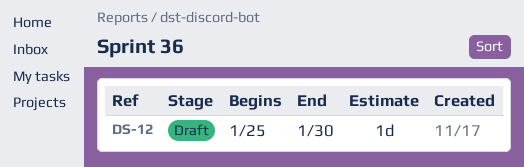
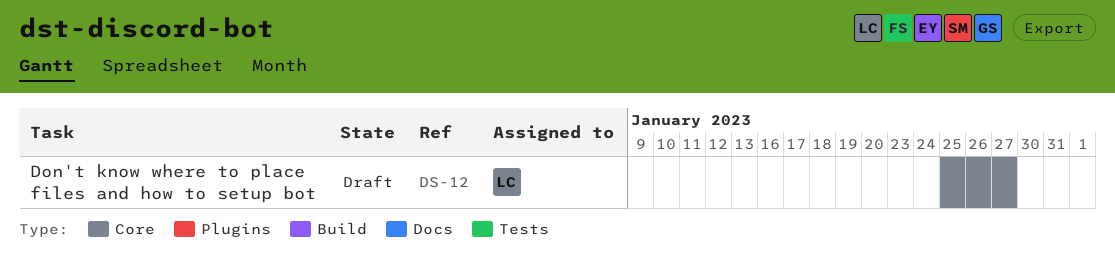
DS-12, due: Jan 30 -> Jan 27

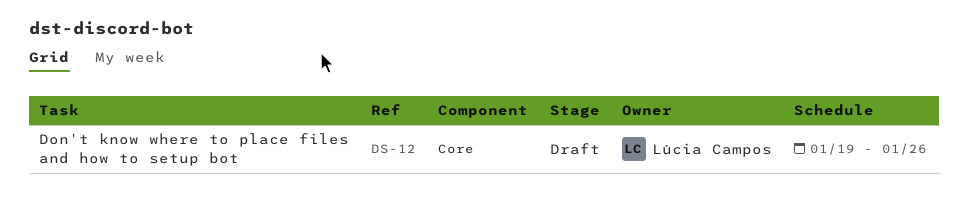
DS-12, start: Jan 25 -> Jan 19
DS-12, due: Jan 27 -> Jan 26

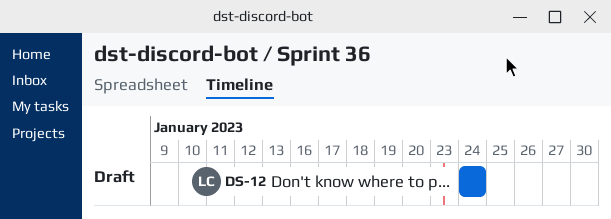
DS-12, start: Jan 19 -> Jan 24
DS-12, due: Jan 26 -> Jan 24

